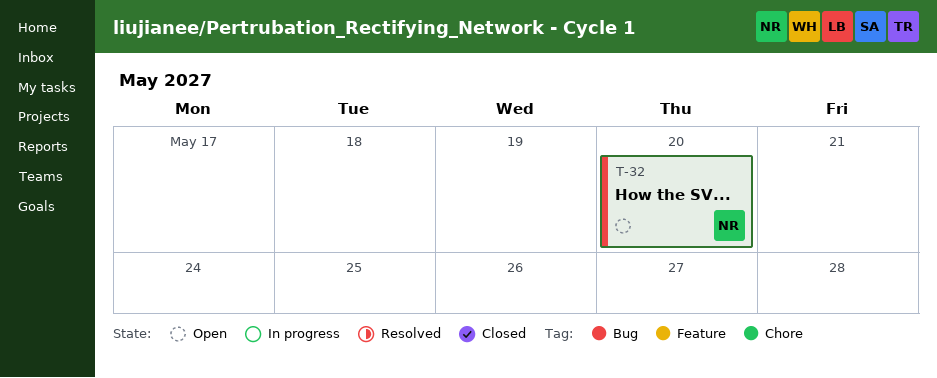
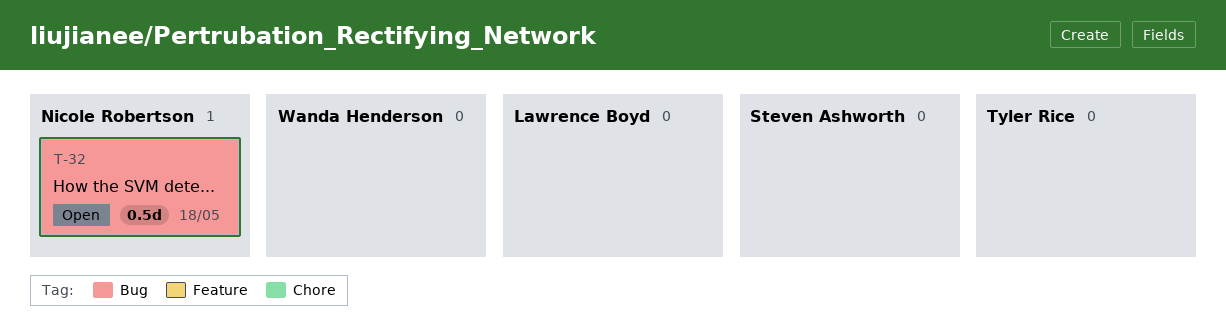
T-32, due: May 20 -> May 18

